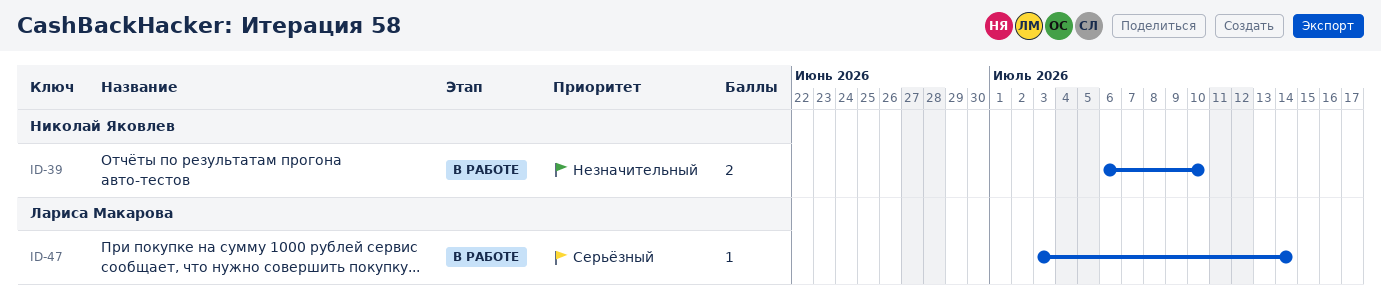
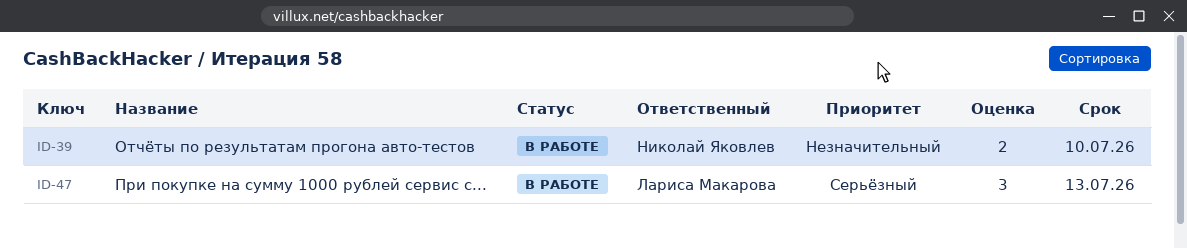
ID-47, estimate: 1 -> 3
ID-47, due: Jul 14 -> Jul 13

